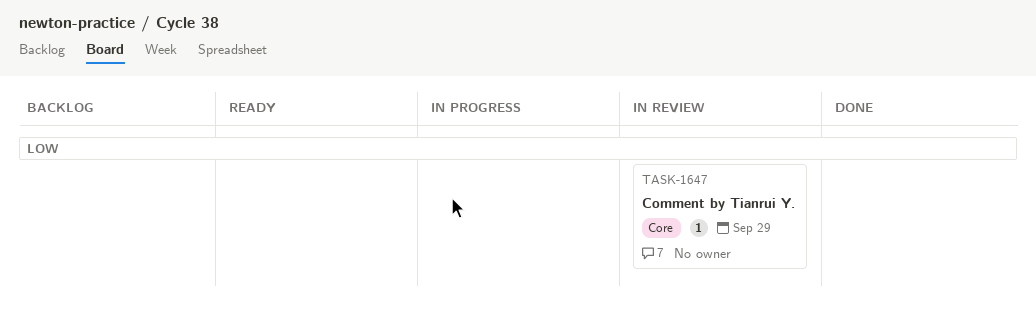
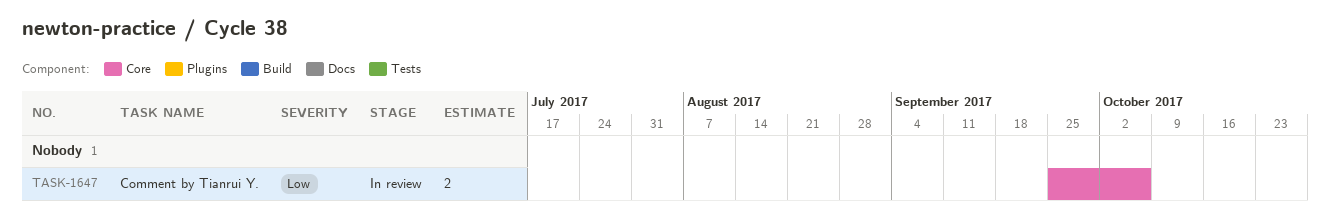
TASK-1647, estimate: 1 -> 2
TASK-1647, due: Sep 29 -> Oct 6

